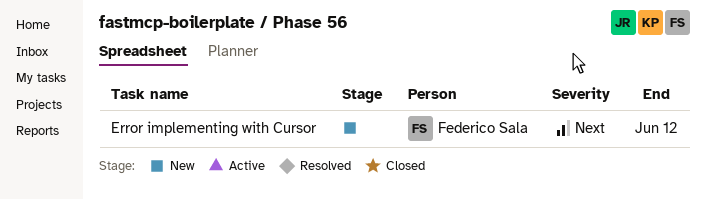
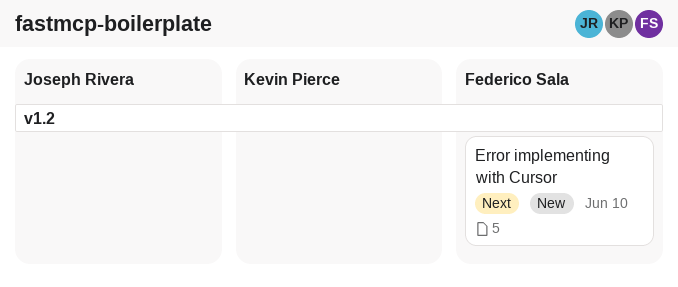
Error implementing with Cursor, due: Jun 12 -> Jun 10

